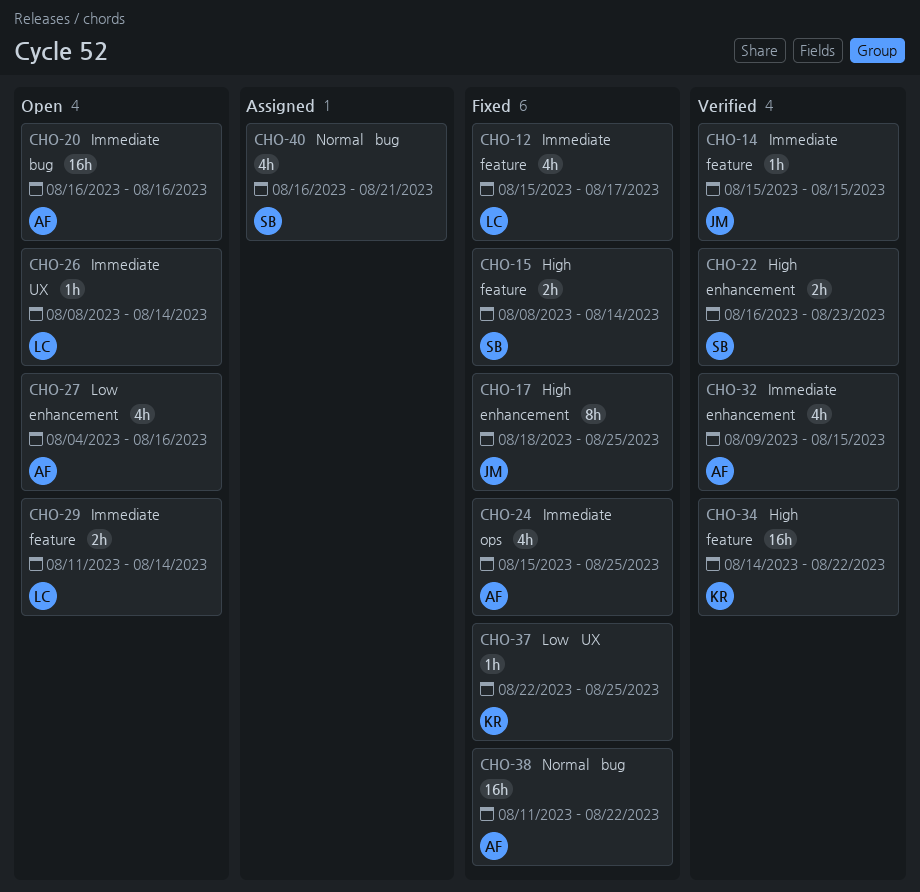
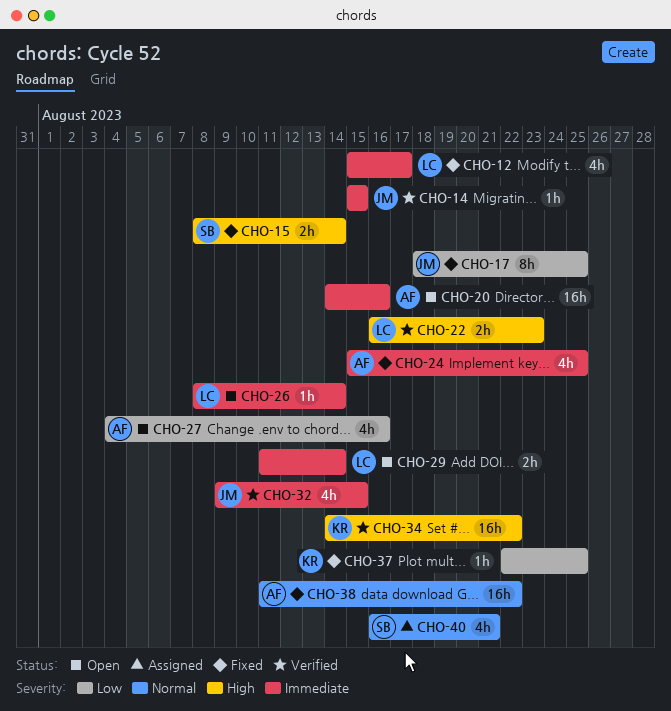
CHO-17, priority: High -> Low
CHO-20, start: Aug 16 -> Aug 14
CHO-22, owner: SB -> LC
CHO-32, owner: AF -> JM

